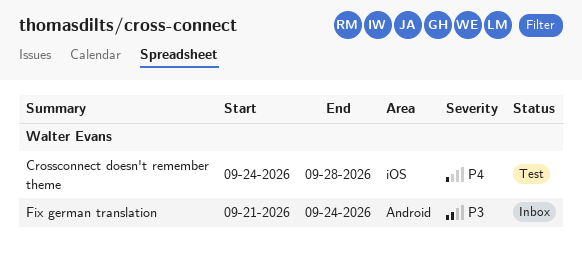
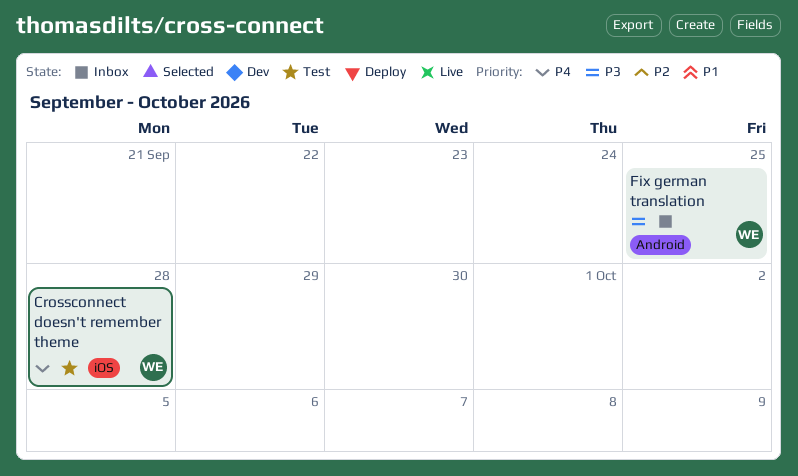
Fix german translation, due: Sep 24 -> Sep 25

